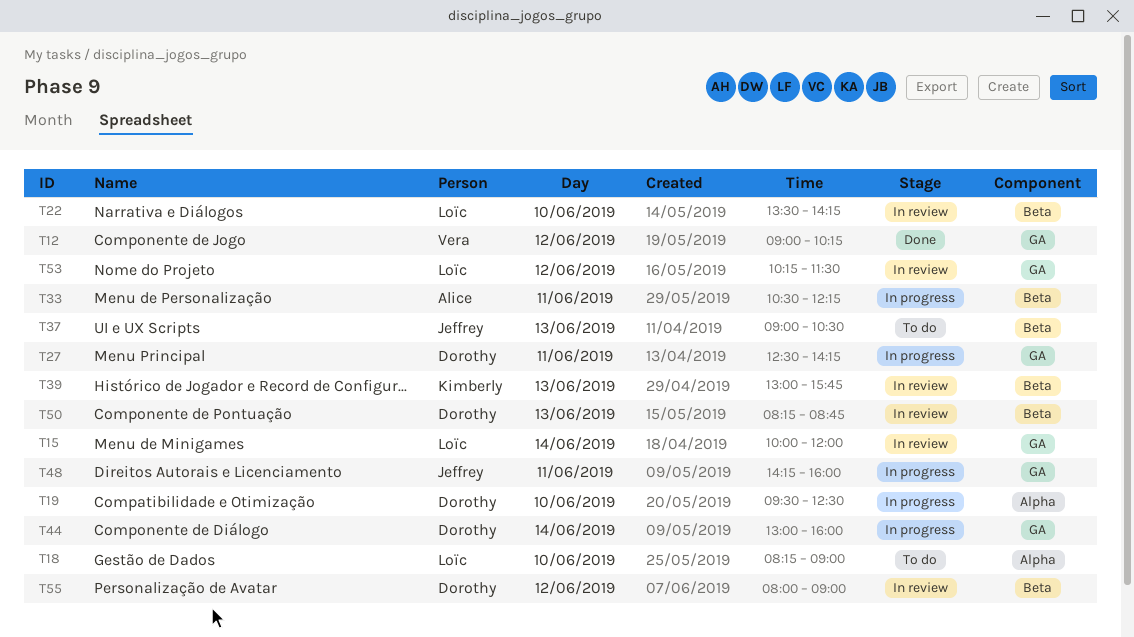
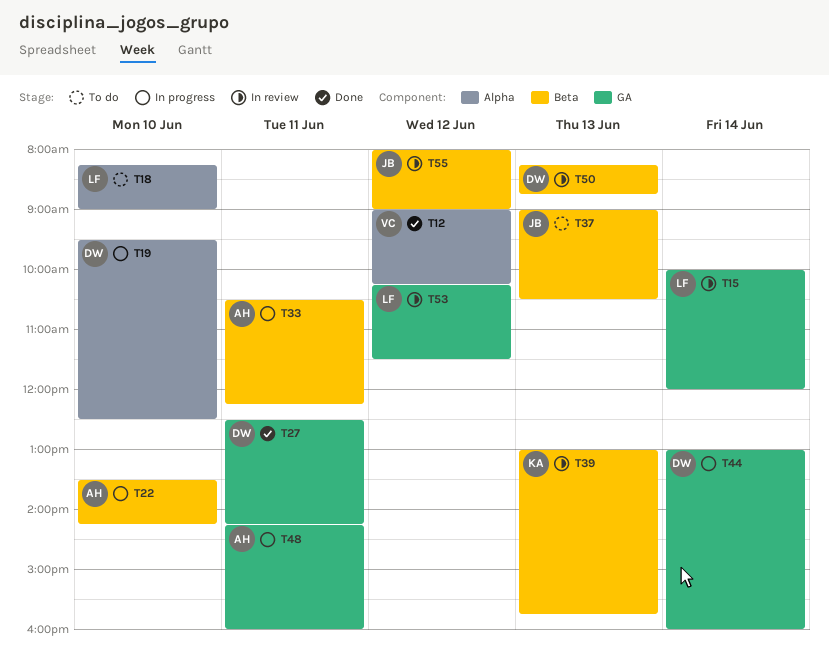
T12, label: GA -> Alpha
T22, status: In review -> In progress
T22, owner: Loïc -> Alice
T27, status: In progress -> Done
T48, owner: Jeffrey -> Alice
T55, owner: Dorothy -> Jeffrey

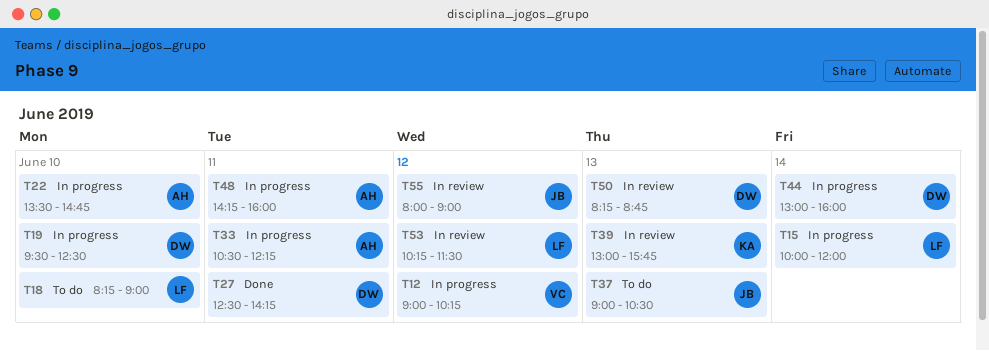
T12, status: Done -> In progress
T15, status: In review -> In progress
T22, ends: 14:15 -> 14:45

